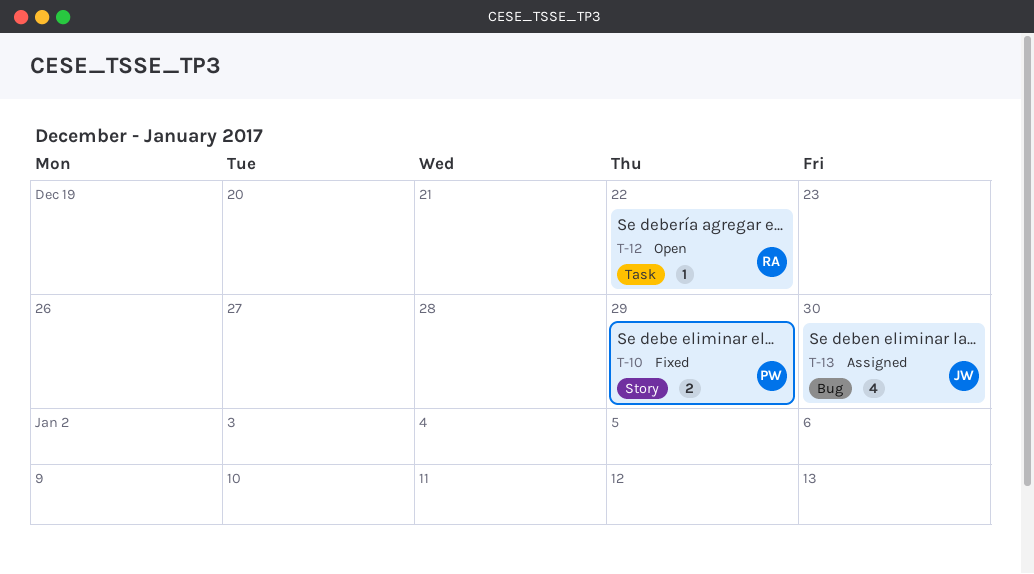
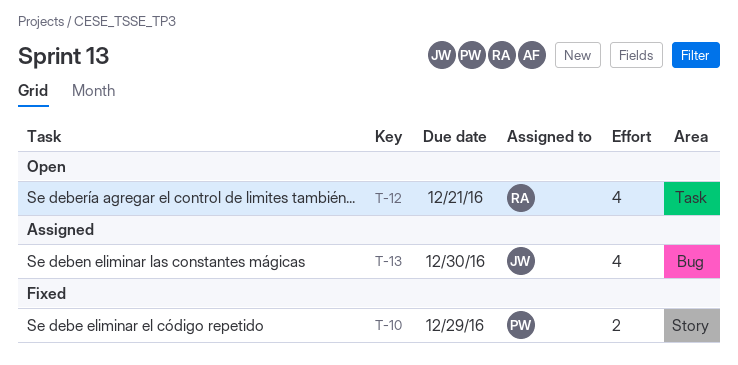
T-12, estimate: 1 -> 4
T-12, due: Dec 22 -> Dec 21

